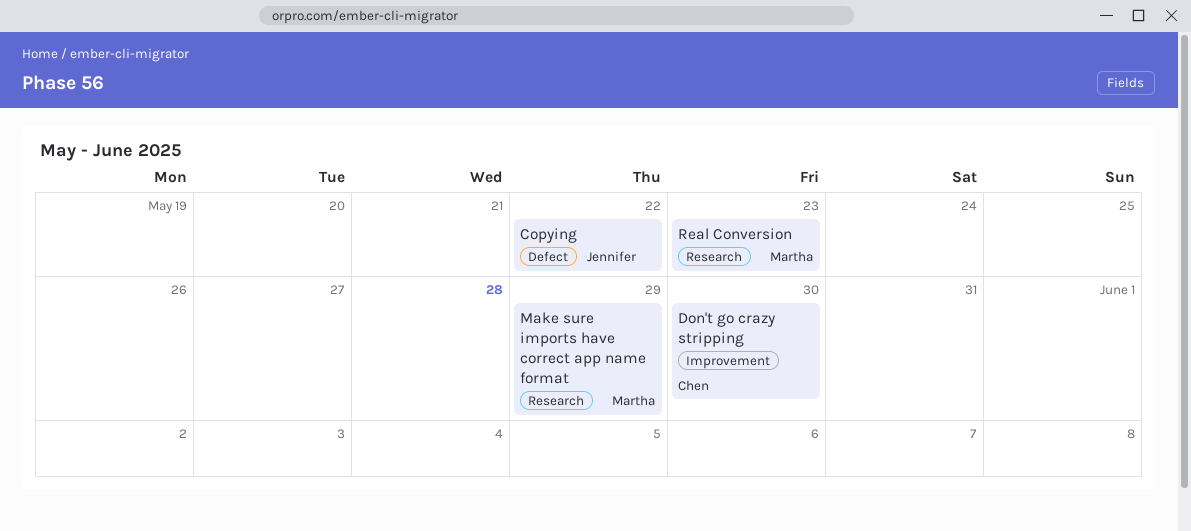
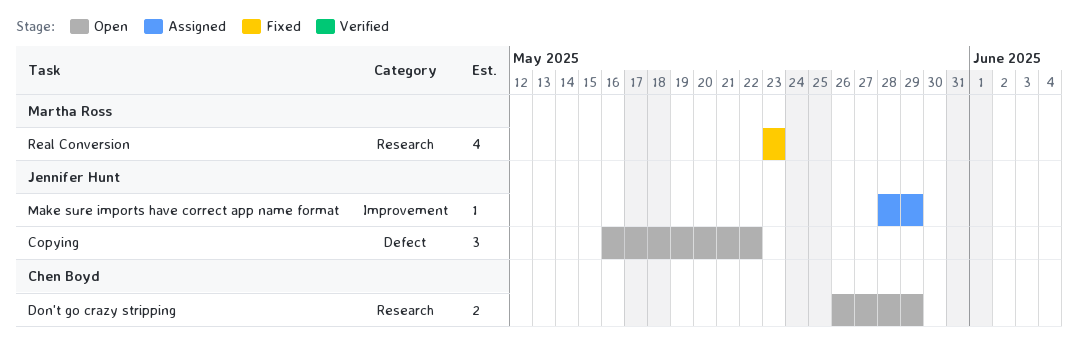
Don't go crazy stripping, label: Improvement -> Research
Don't go crazy stripping, due: May 30 -> May 29
Make sure imports have correct app name format, owner: Martha Ross -> Jennifer Hunt
Make sure imports have correct app name format, label: Research -> Improvement

